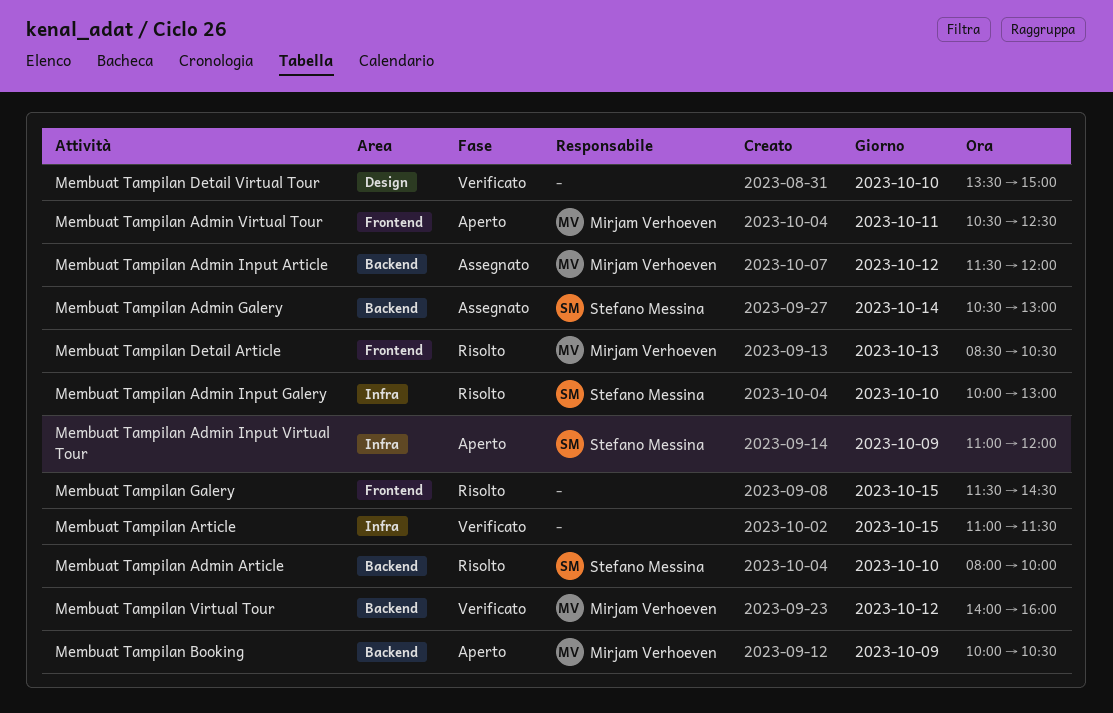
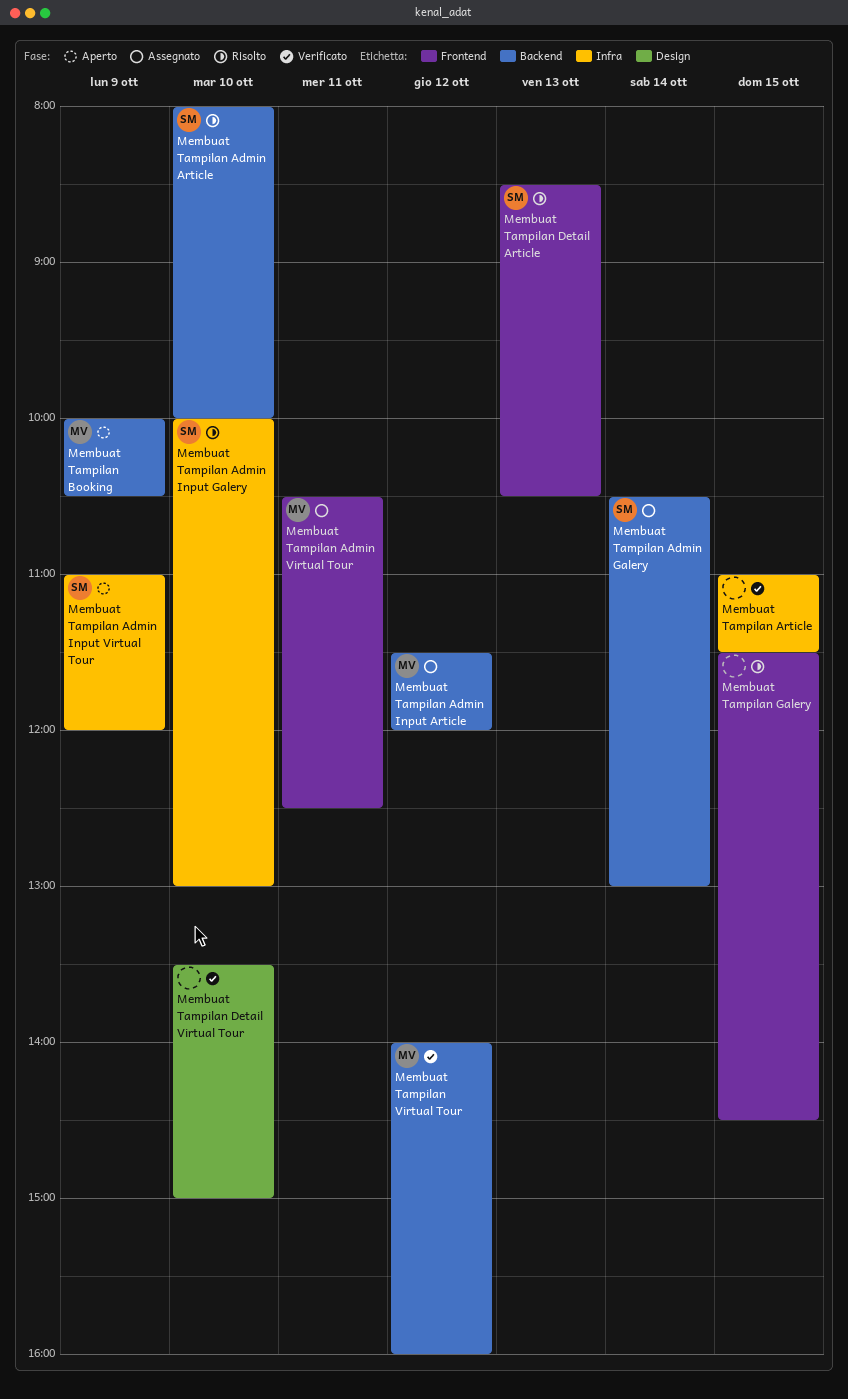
Membuat Tampilan Admin Virtual Tour, status: Aperto -> Assegnato
Membuat Tampilan Detail Article, owner: Mirjam Verhoeven -> Stefano Messina

